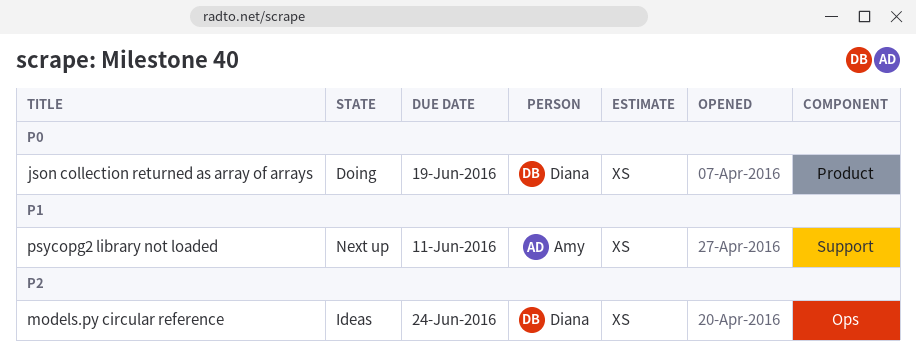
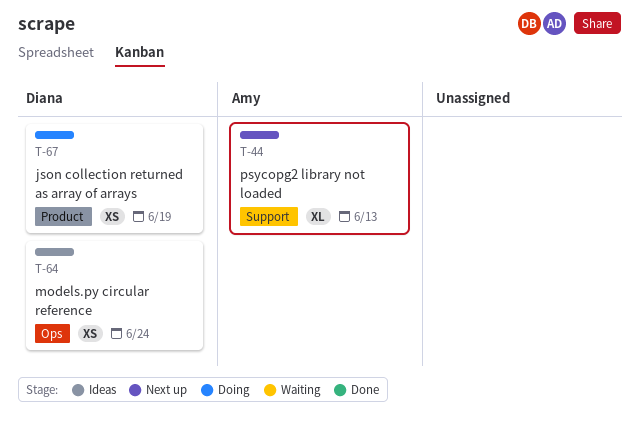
psycopg2 library not loaded, estimate: XS -> XL
psycopg2 library not loaded, due: Jun 11 -> Jun 13

